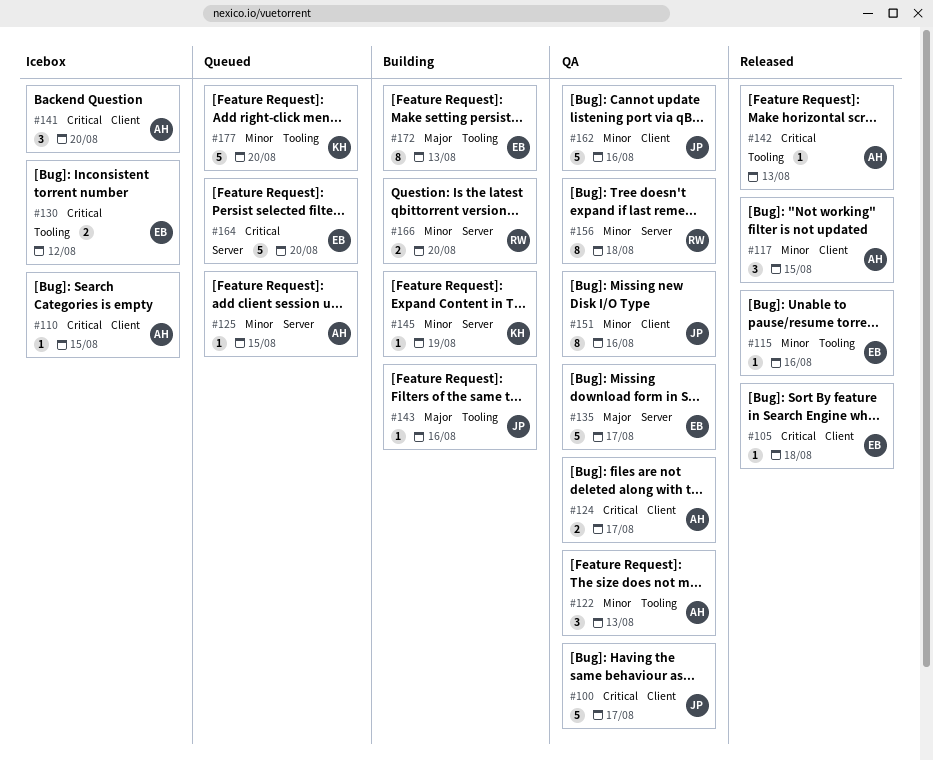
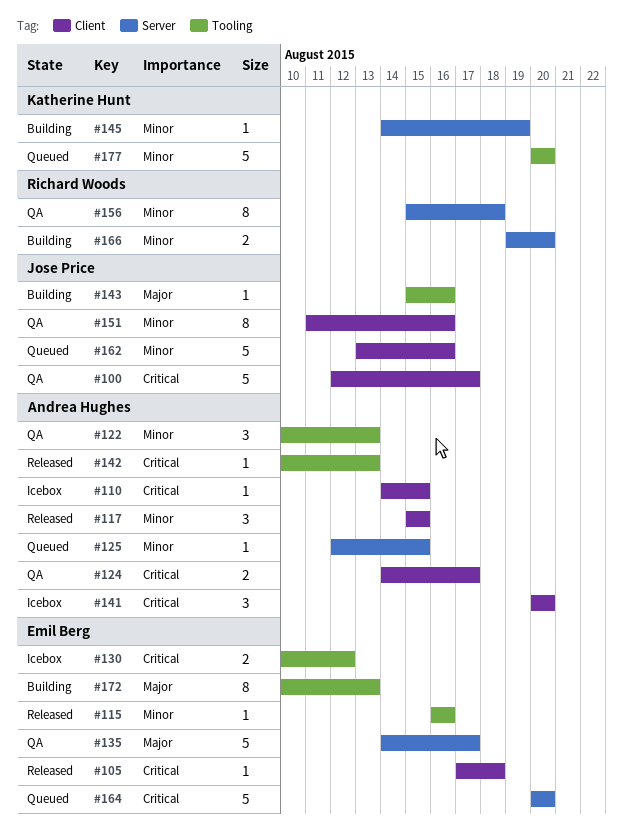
#162, status: QA -> Queued

